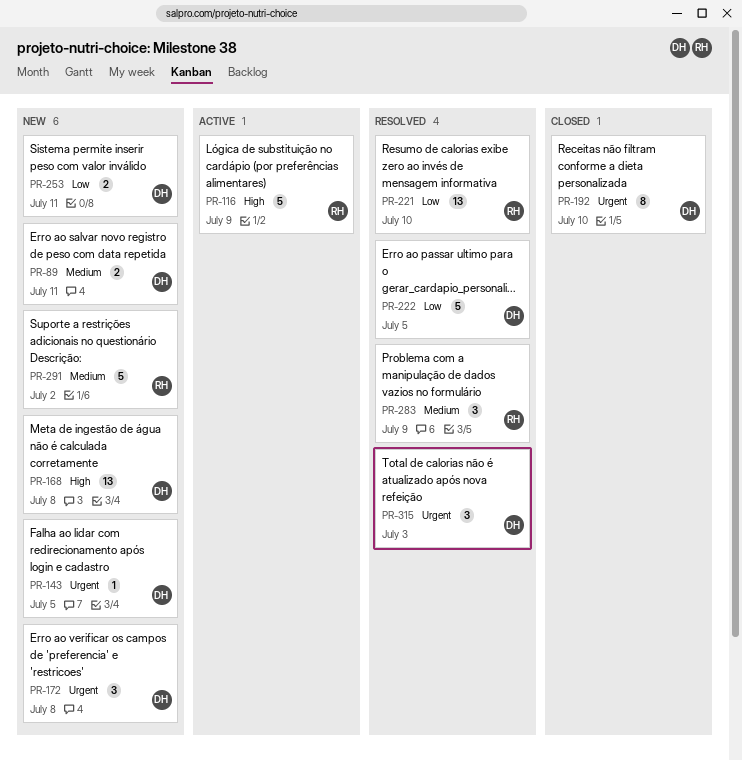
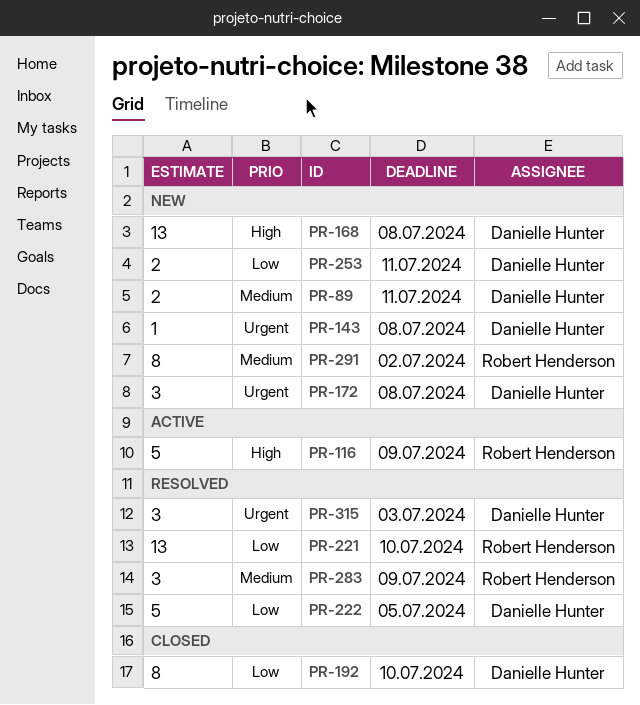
PR-143, due: Jul 5 -> Jul 8
PR-192, priority: Urgent -> Low
PR-291, estimate: 5 -> 8

